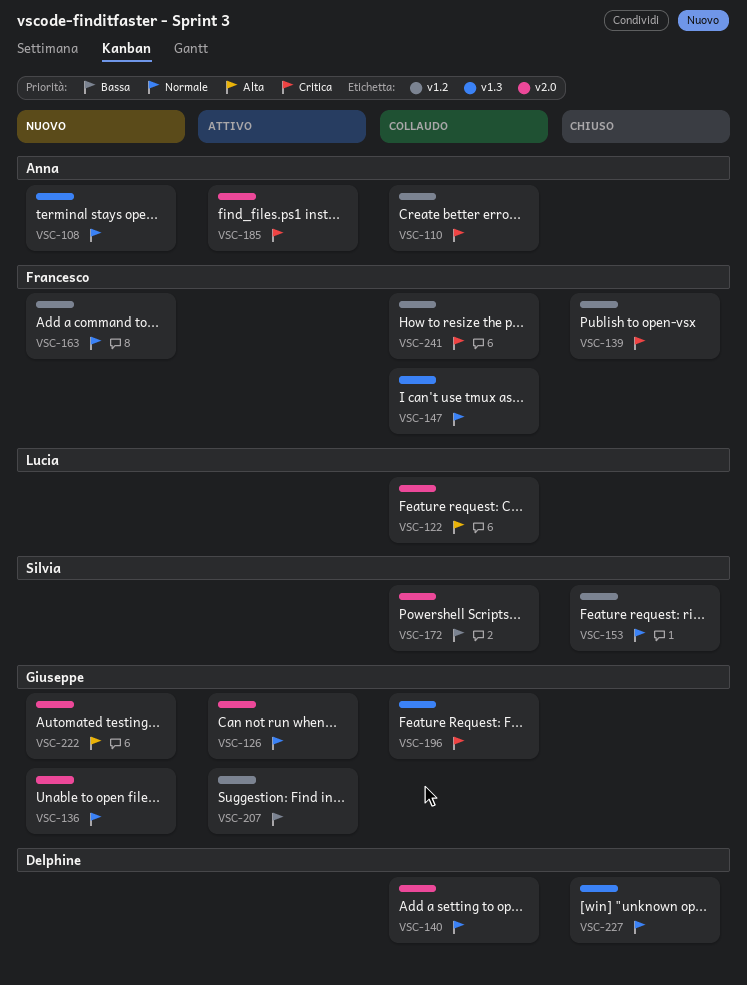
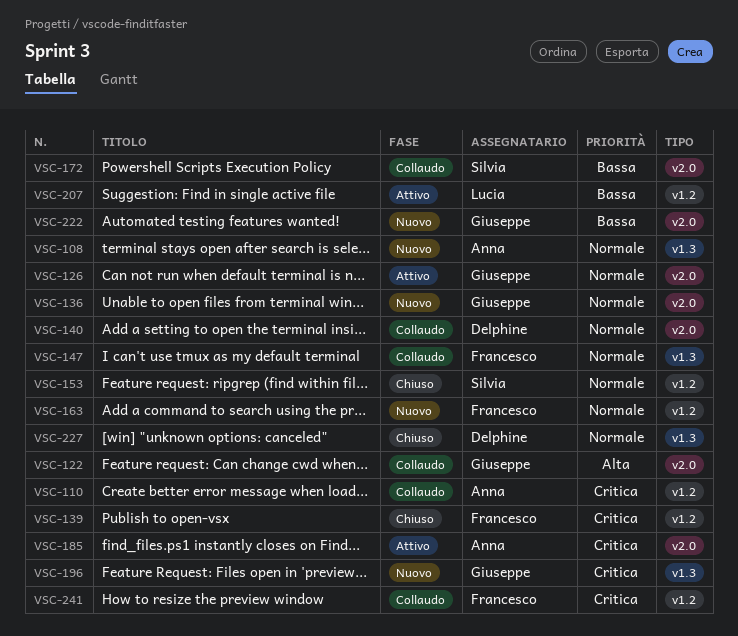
VSC-122, owner: Lucia -> Giuseppe
VSC-196, status: Collaudo -> Nuovo
VSC-207, owner: Giuseppe -> Lucia
VSC-222, priority: Alta -> Bassa

